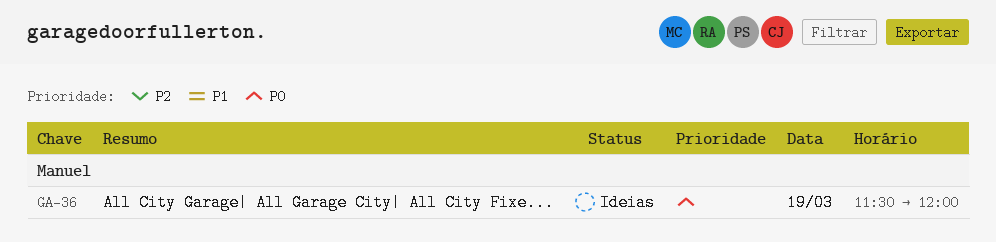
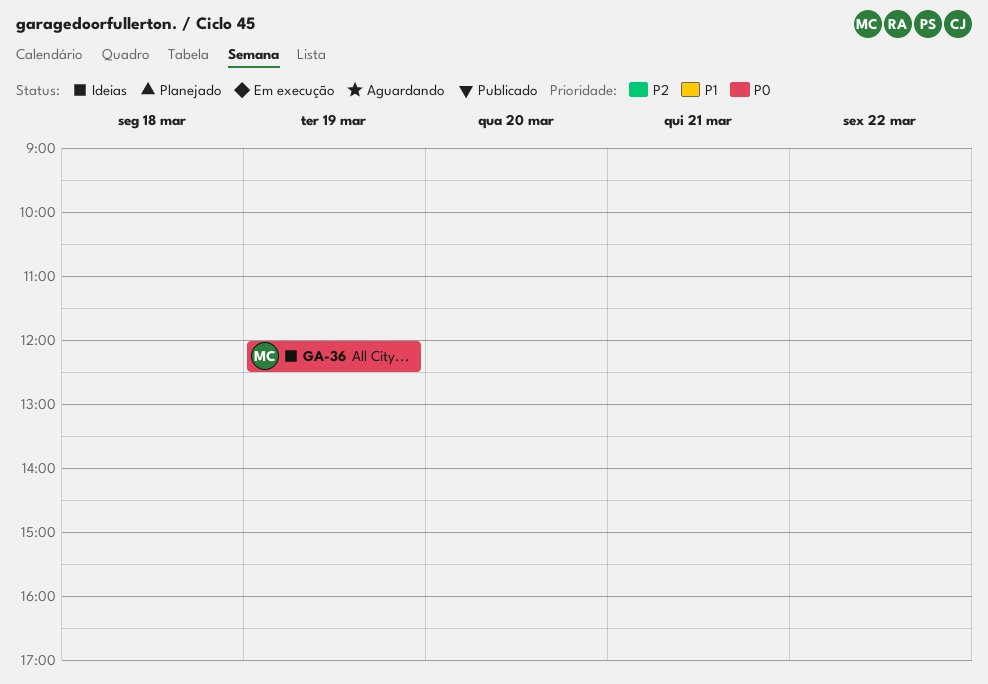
GA-36, begins: 11:30 -> 12:00
GA-36, ends: 12:00 -> 12:30

